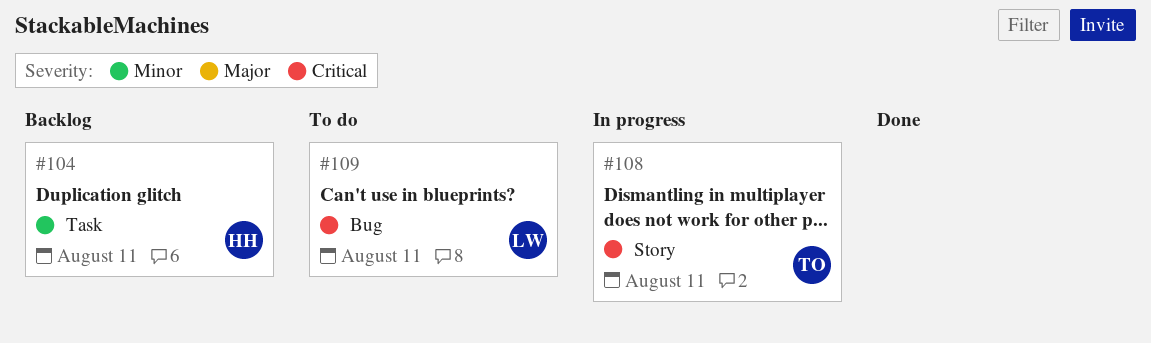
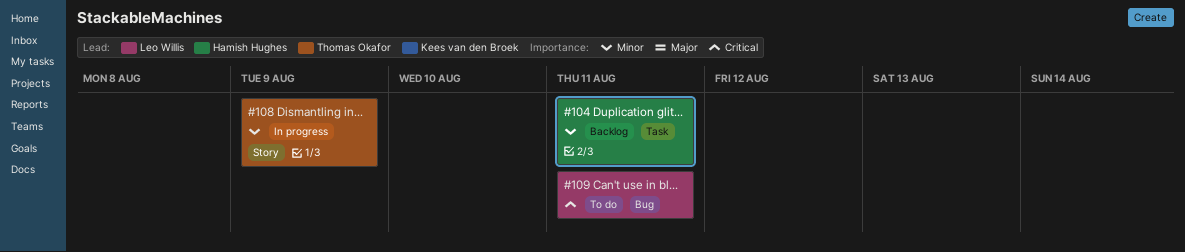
#108, priority: Critical -> Minor
#108, due: Aug 11 -> Aug 9

